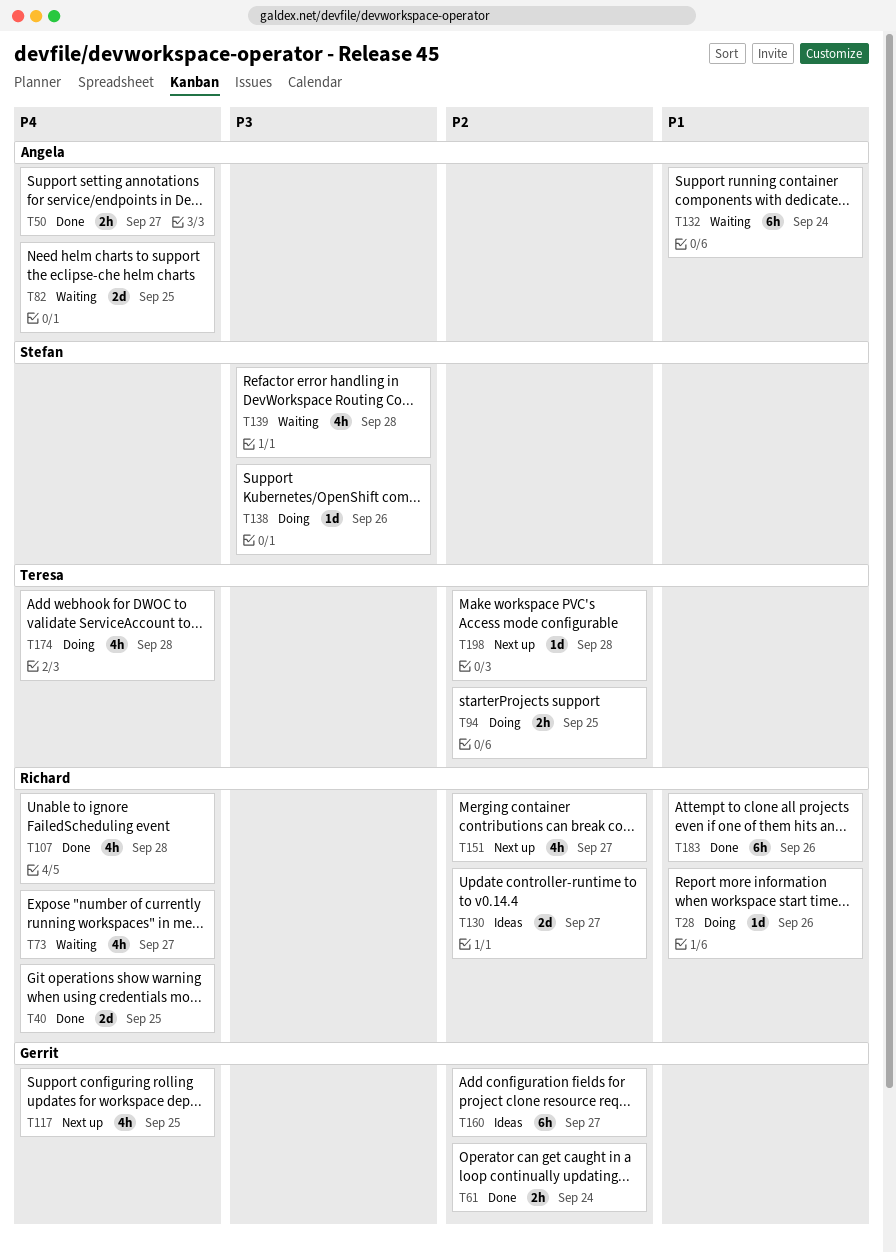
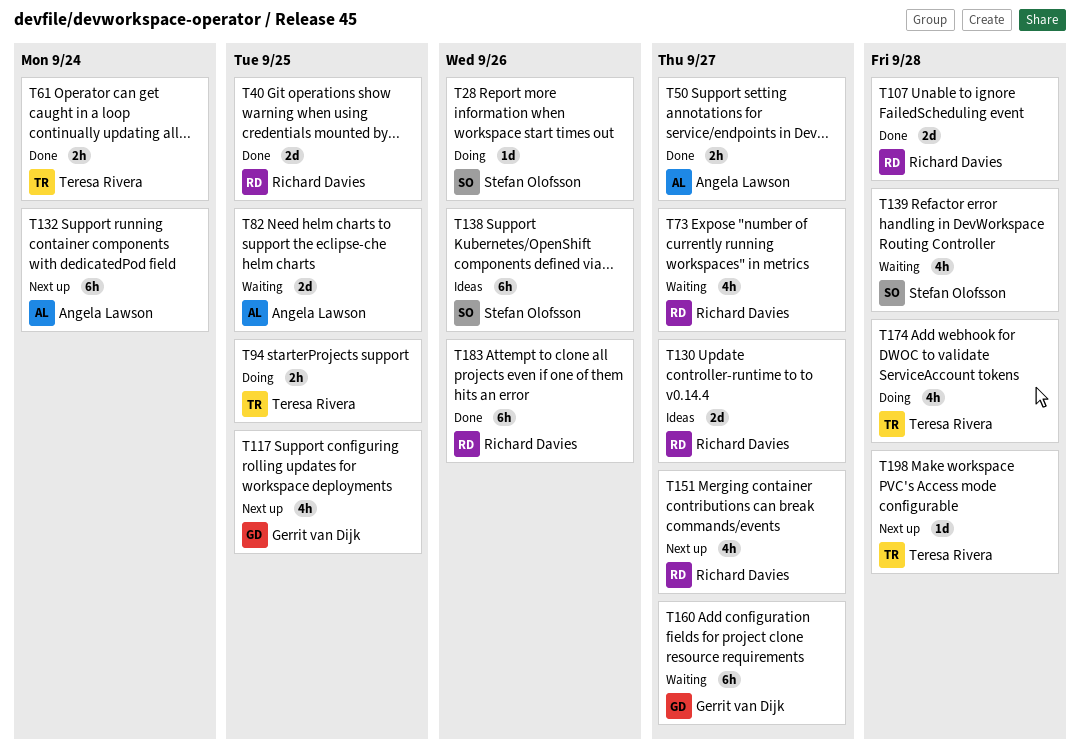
T28, owner: Richard Davies -> Stefan Olofsson
T61, owner: Gerrit van Dijk -> Teresa Rivera
T107, estimate: 4h -> 2d
T132, status: Waiting -> Next up
T138, status: Doing -> Ideas
T138, estimate: 1d -> 6h
T160, status: Ideas -> Waiting

